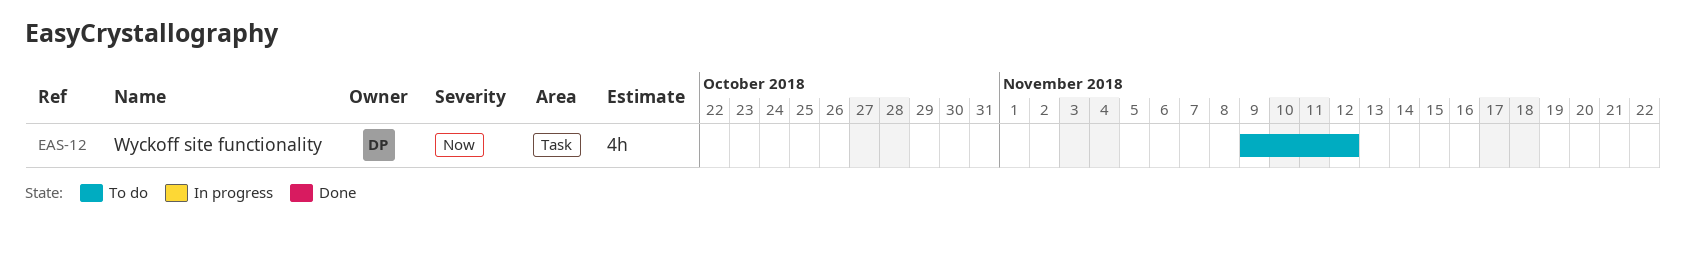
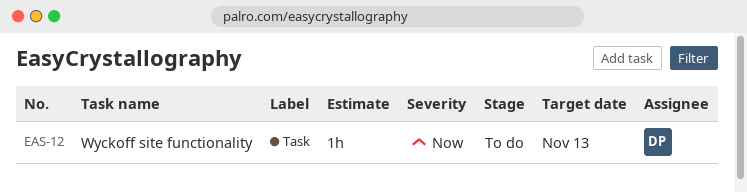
EAS-12, estimate: 4h -> 1h
EAS-12, due: Nov 12 -> Nov 13

